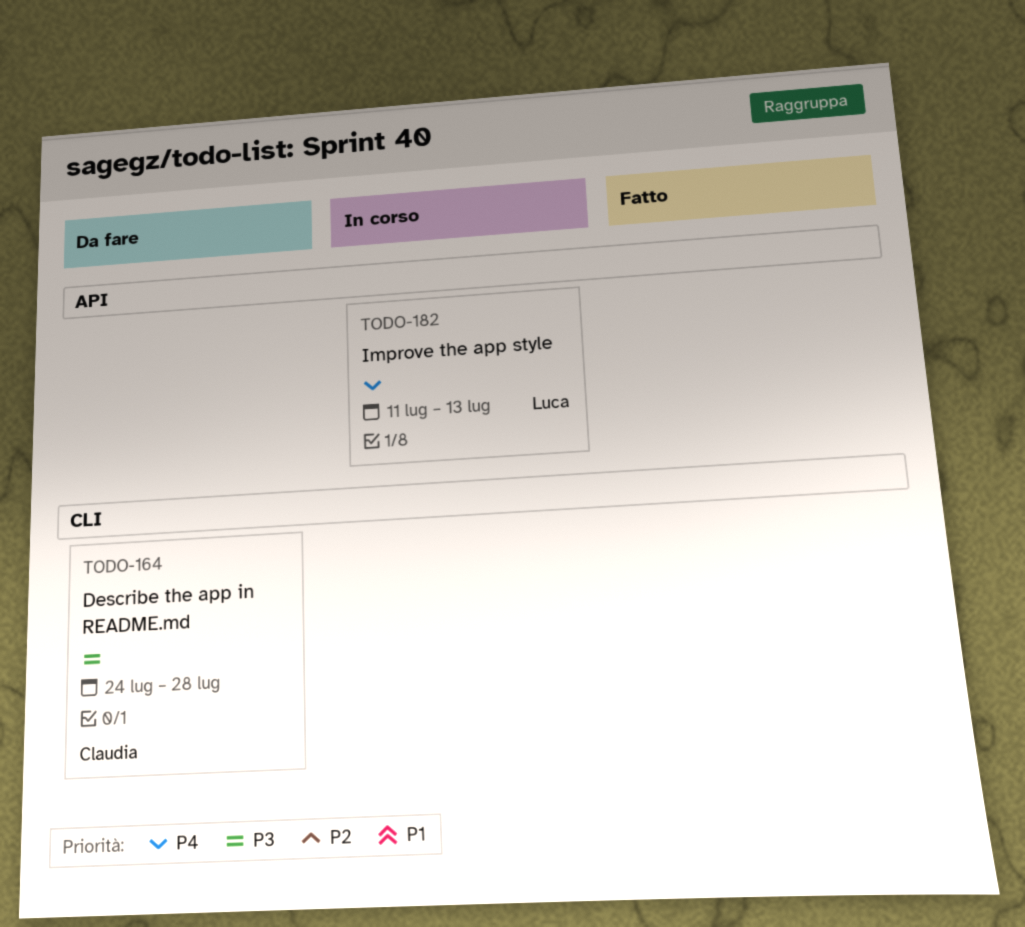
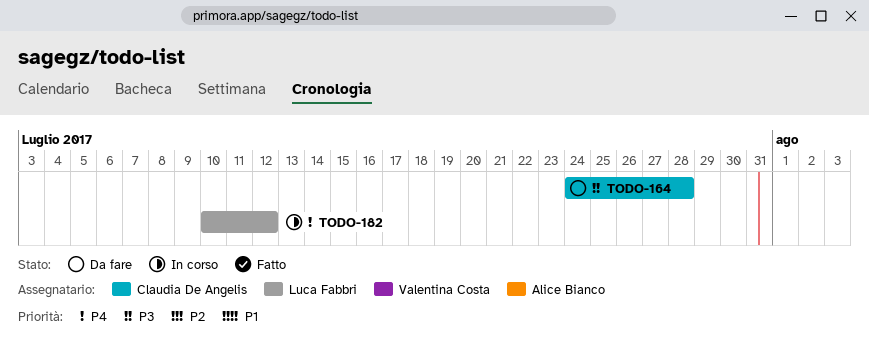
TODO-182, start: Jul 11 -> Jul 10
TODO-182, due: Jul 13 -> Jul 12

